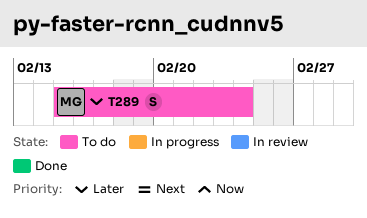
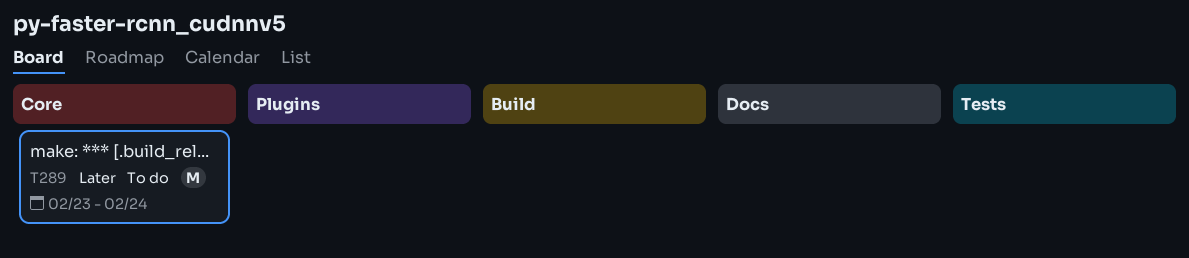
T289, estimate: S -> M
T289, start: Feb 15 -> Feb 23

